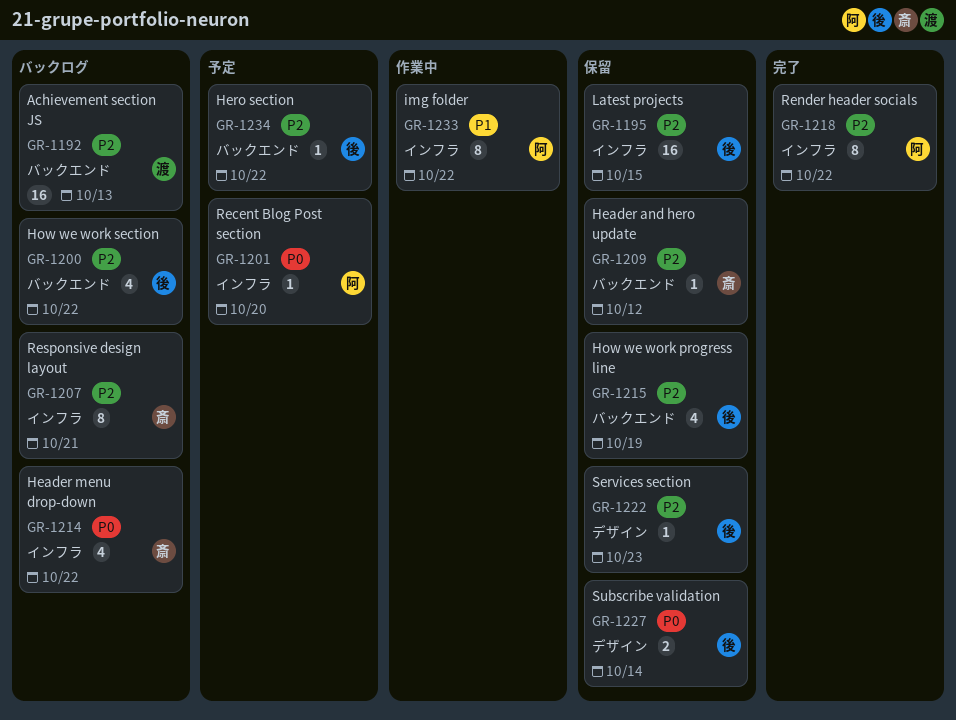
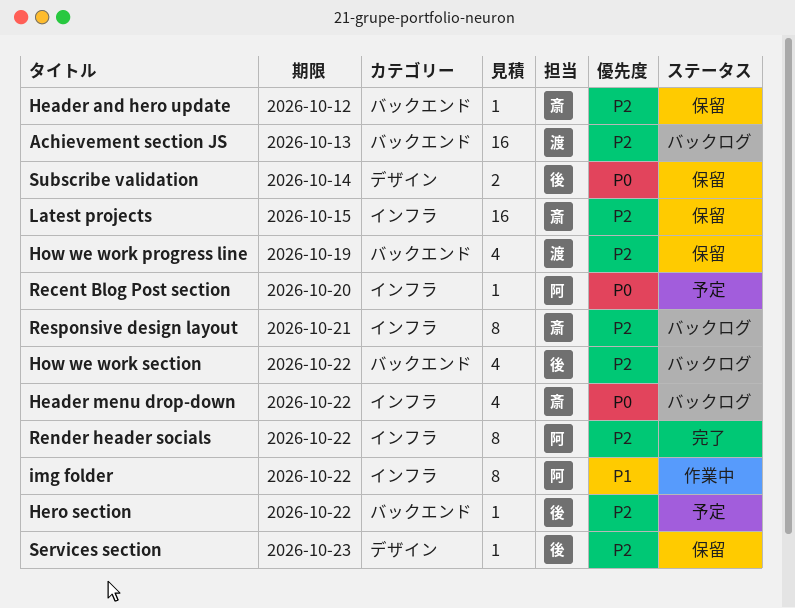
How we work progress line, owner: 後 -> 渡
Latest projects, owner: 後 -> 斎

